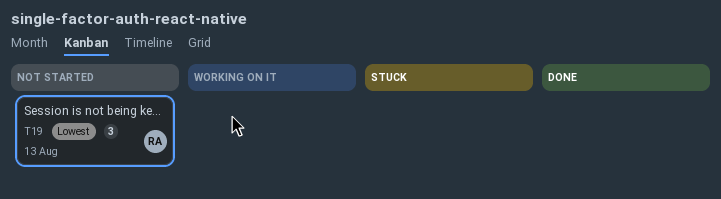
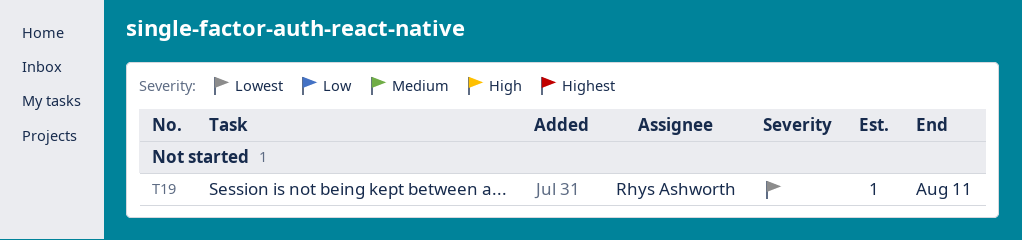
T19, estimate: 3 -> 1
T19, due: Aug 13 -> Aug 11

